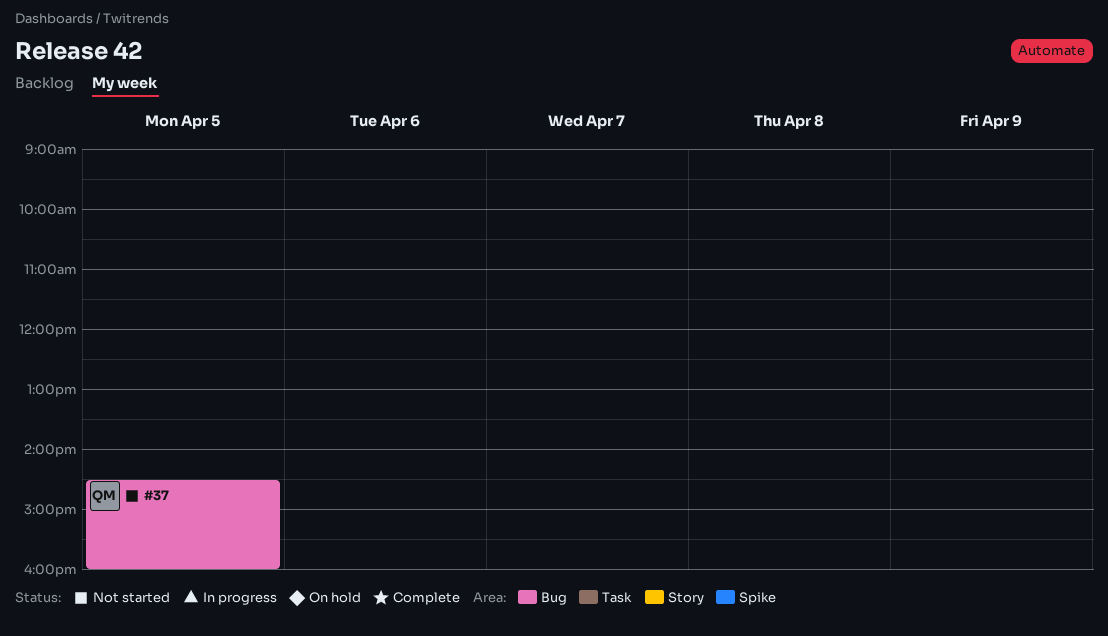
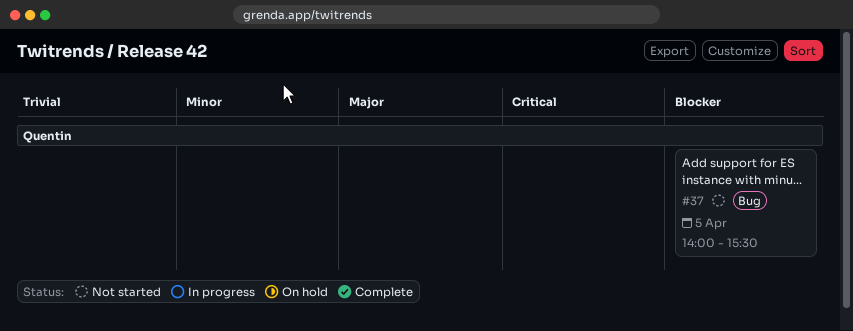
#37, begins: 14:30 -> 14:00
#37, ends: 16:00 -> 15:30

